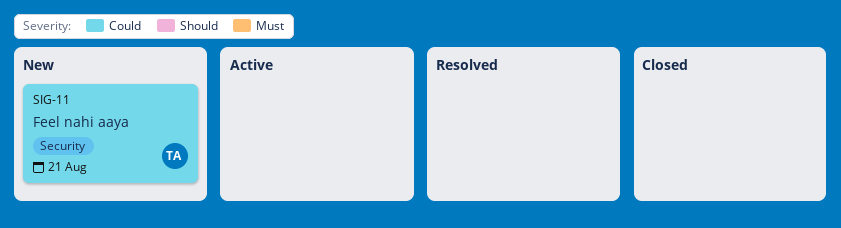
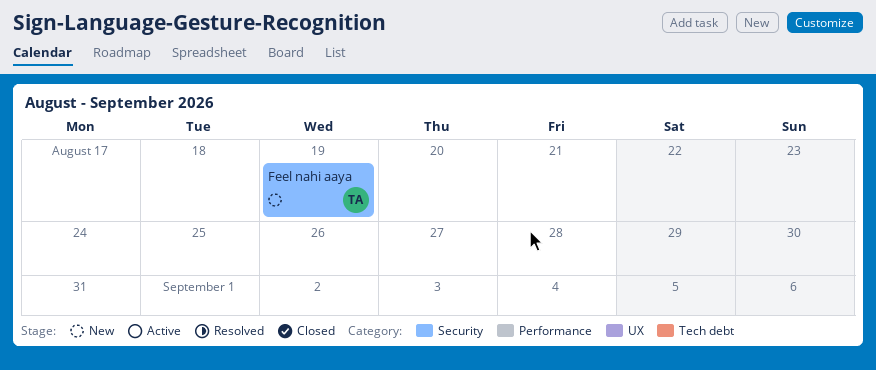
Feel nahi aaya, due: Aug 21 -> Aug 19

